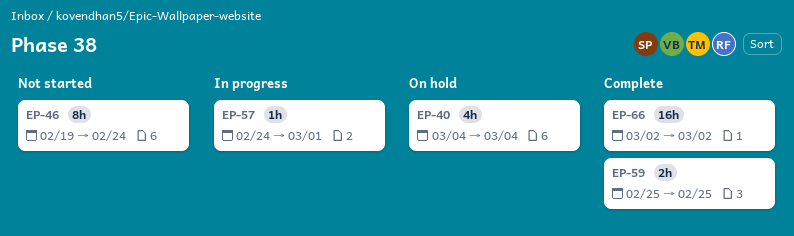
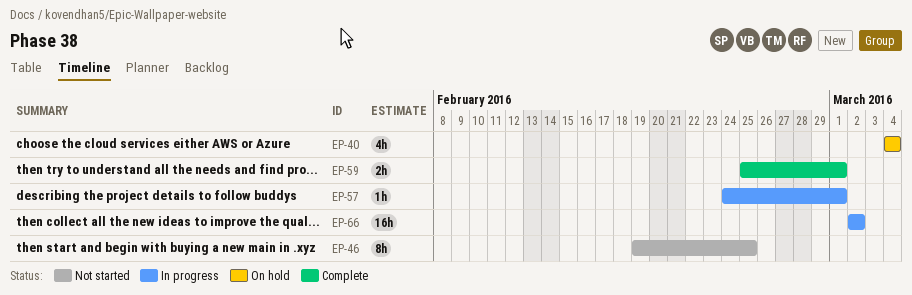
EP-46, due: Feb 24 -> Feb 25
EP-59, due: Feb 25 -> Mar 1
EP-66, status: Complete -> In progress

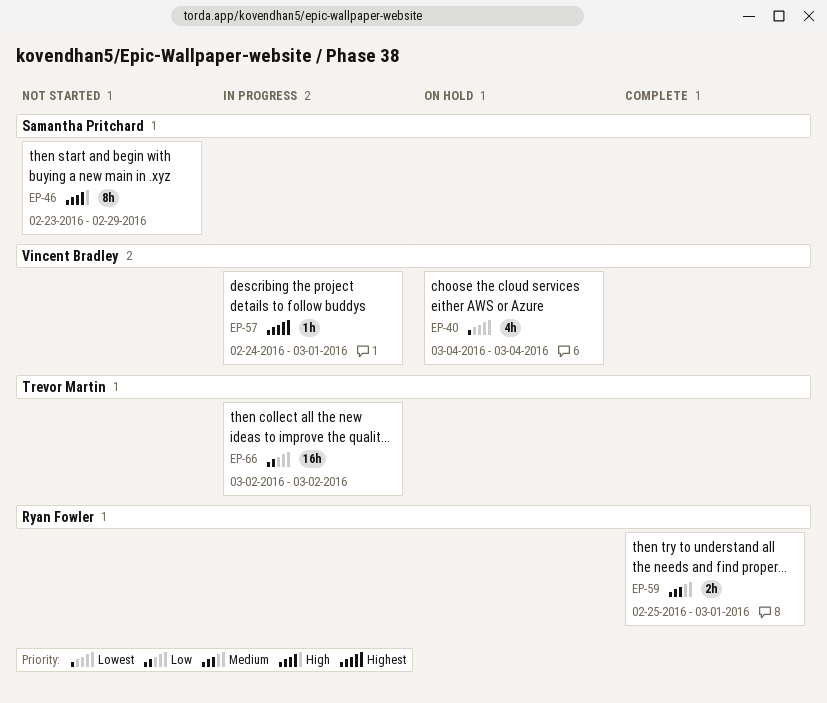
EP-46, start: Feb 19 -> Feb 23
EP-46, due: Feb 25 -> Feb 29

